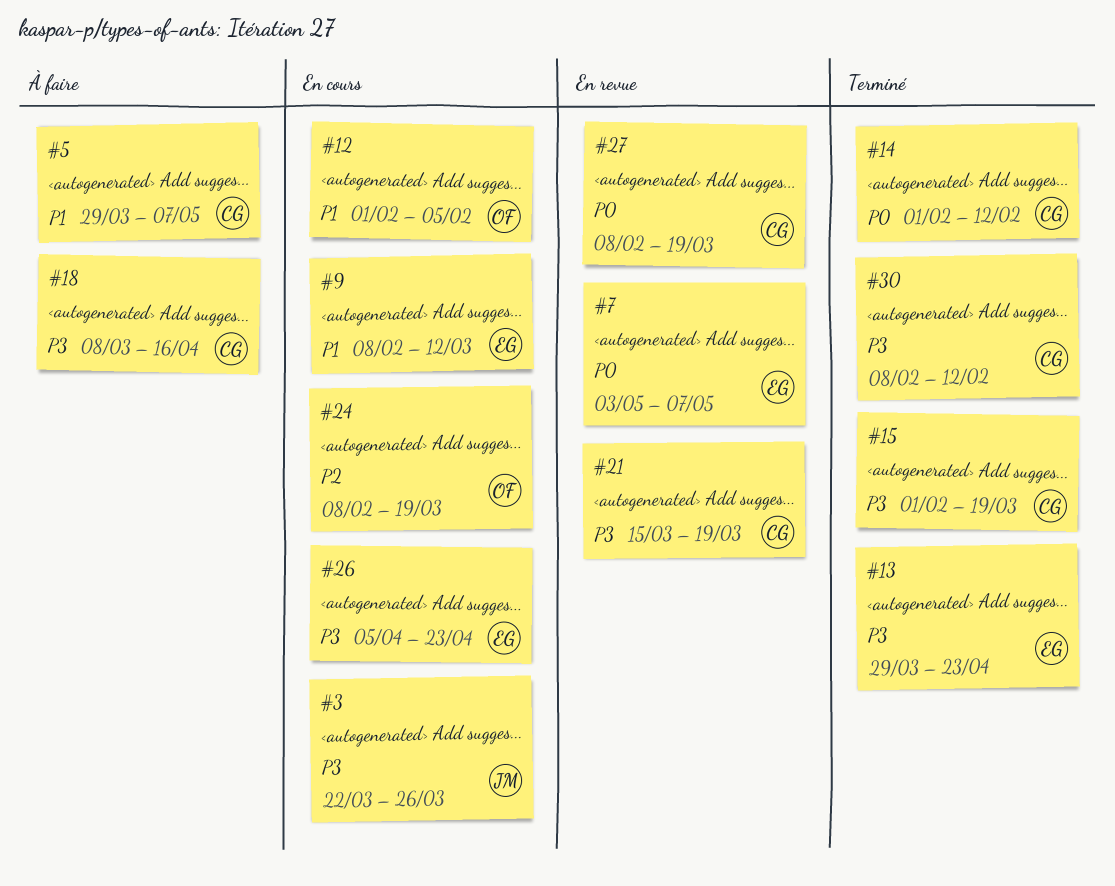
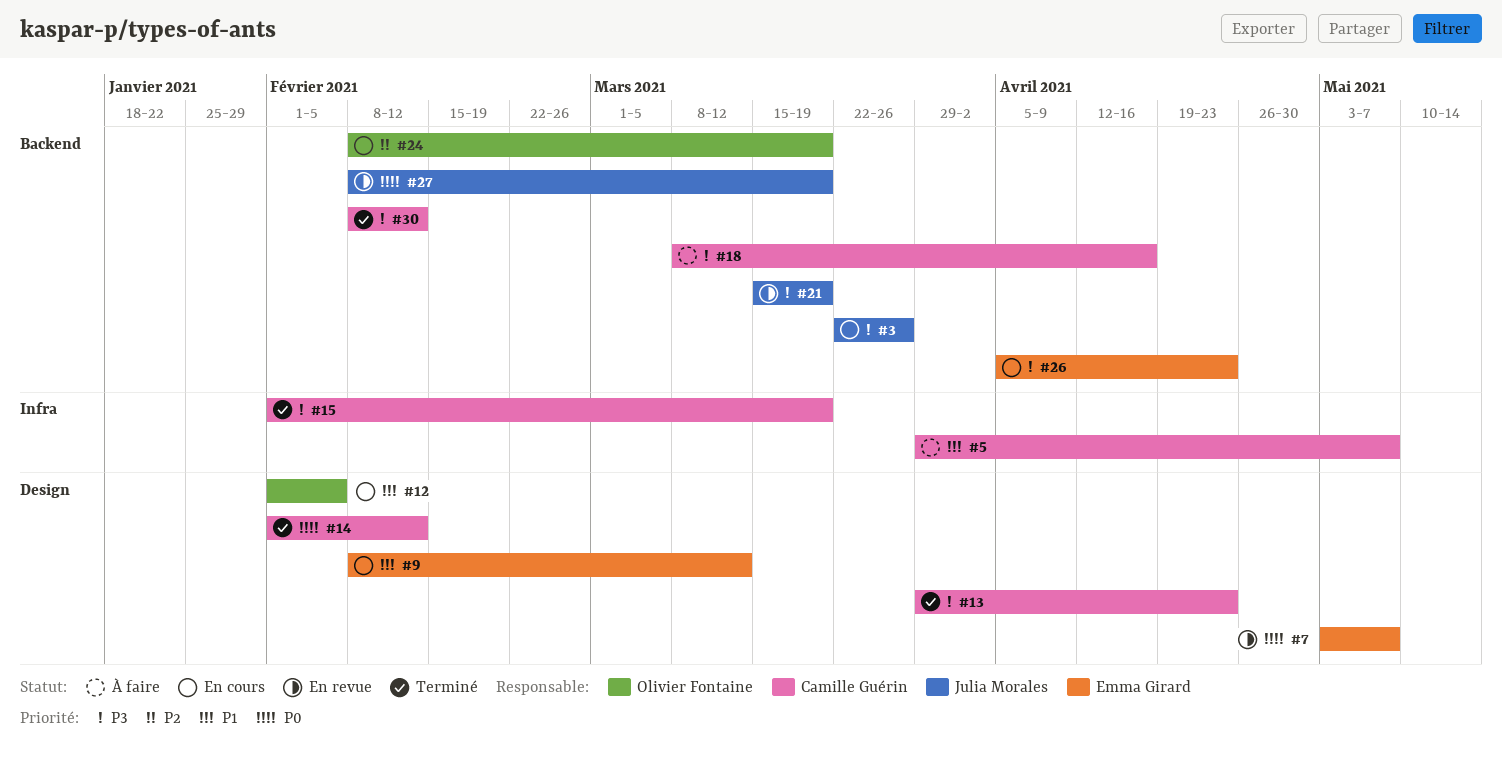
#13, owner: Emma Girard -> Camille Guérin
#21, owner: Camille Guérin -> Julia Morales
#27, owner: Camille Guérin -> Julia Morales

